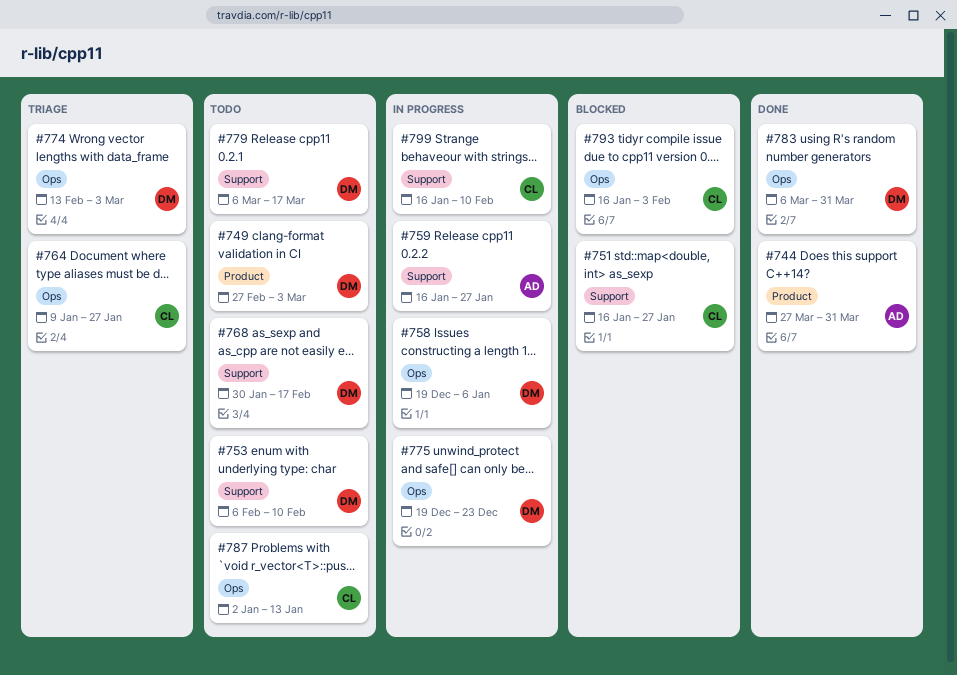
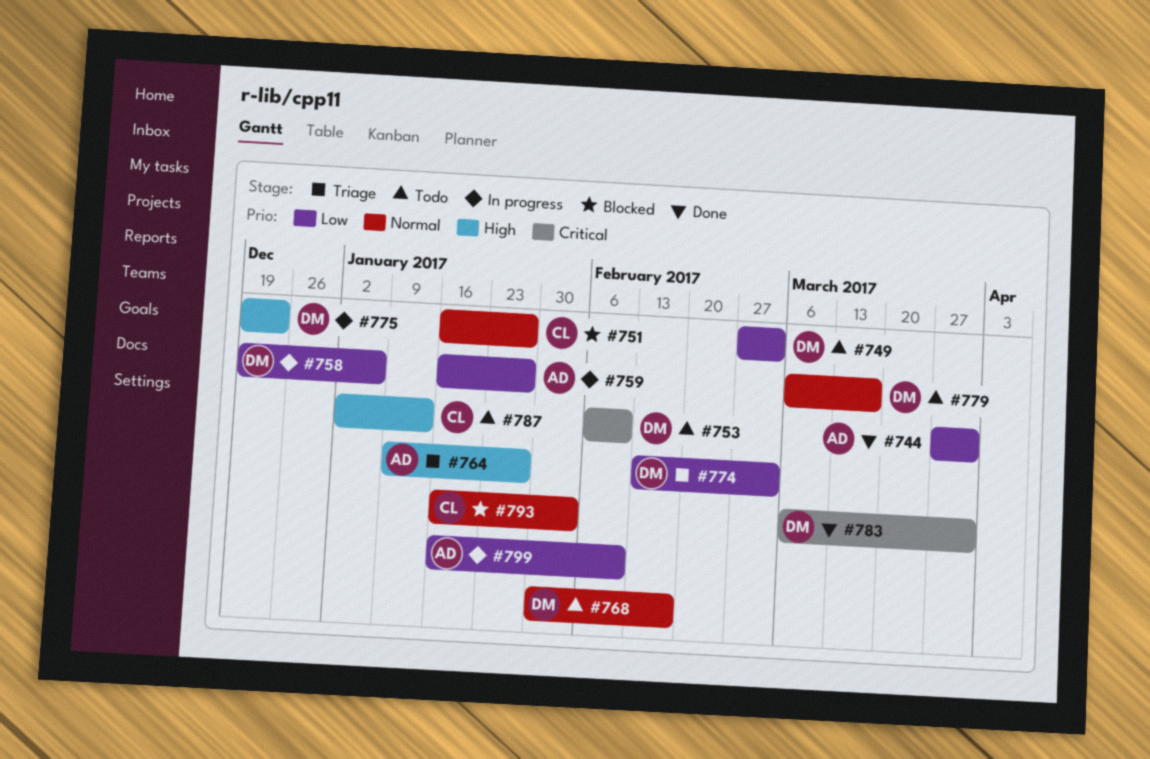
#764, owner: CL -> AD
#799, owner: CL -> AD

